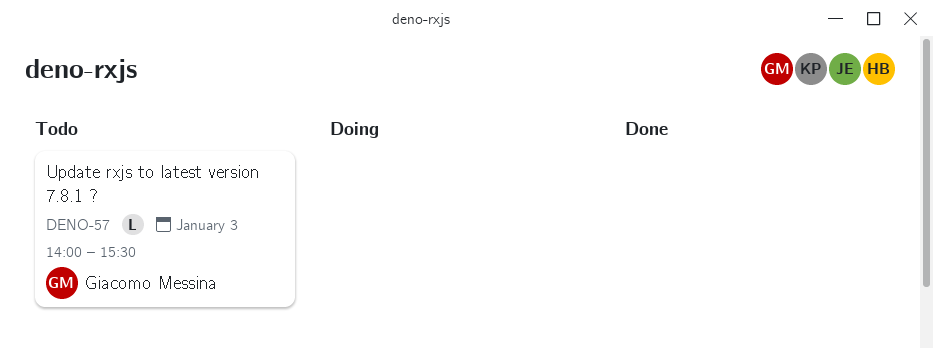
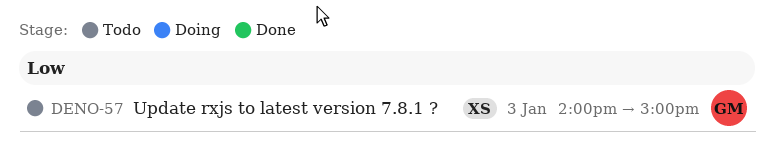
DENO-57, estimate: L -> XS
DENO-57, ends: 15:30 -> 15:00

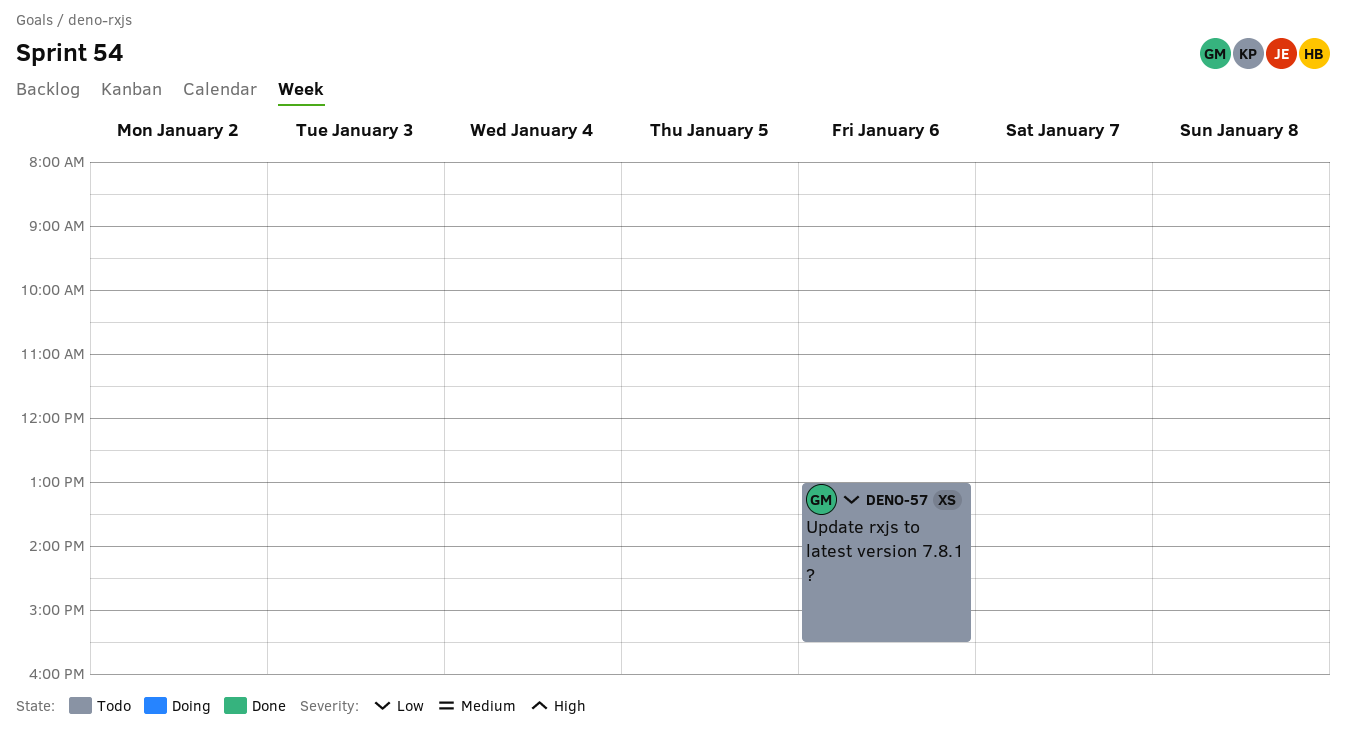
DENO-57, day: Jan 3 -> Jan 6
DENO-57, begins: 14:00 -> 13:00
DENO-57, ends: 15:00 -> 15:30

